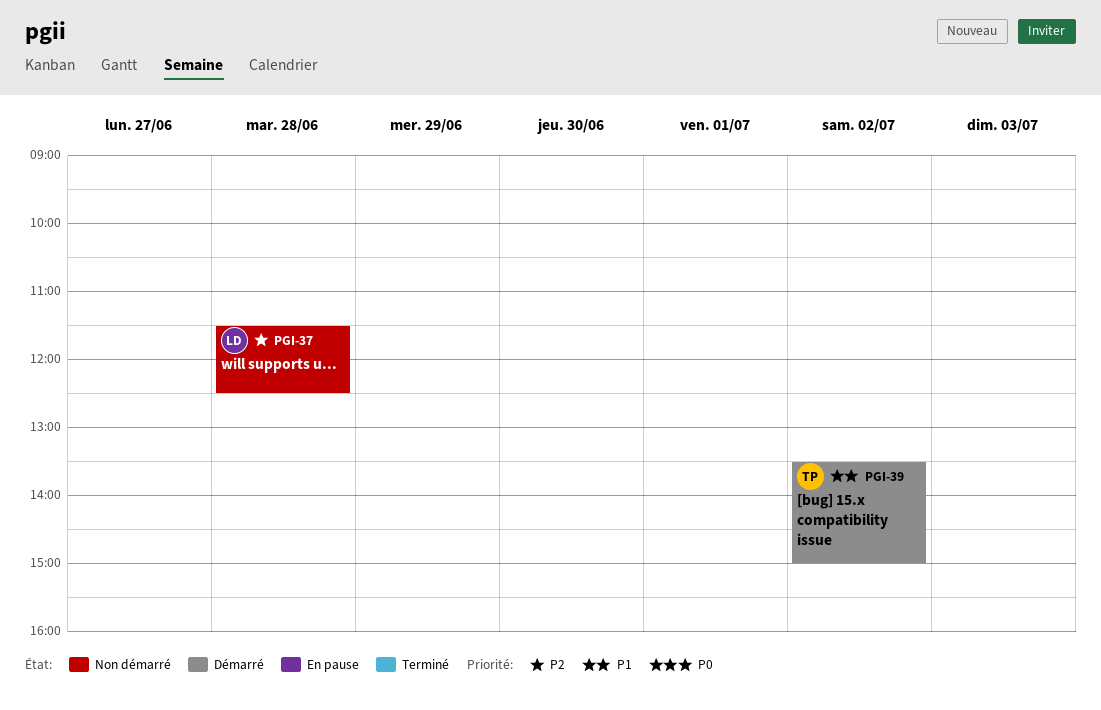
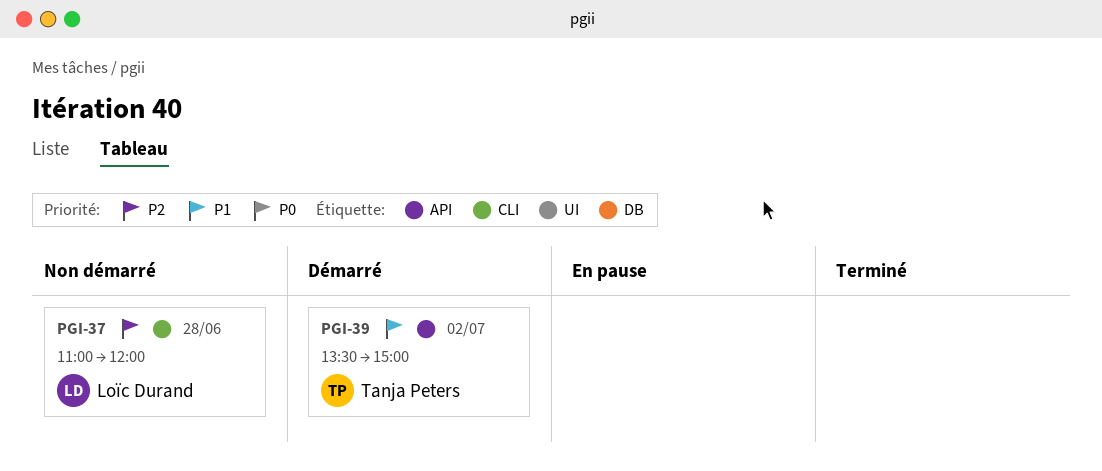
PGI-37, begins: 11:30 -> 11:00
PGI-37, ends: 12:30 -> 12:00

